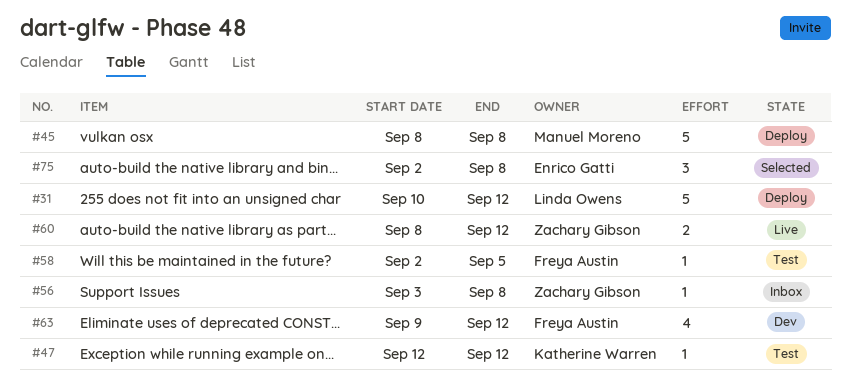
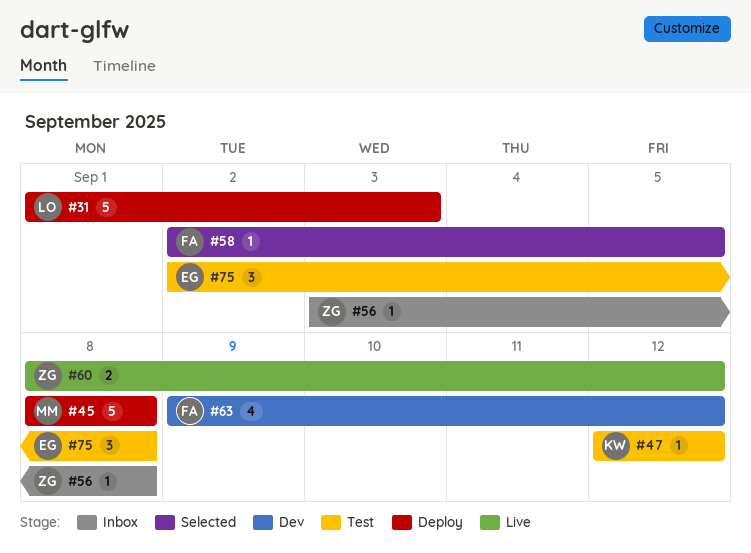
#31, start: Sep 10 -> Sep 1
#31, due: Sep 12 -> Sep 3
#58, status: Test -> Selected
#75, status: Selected -> Test

